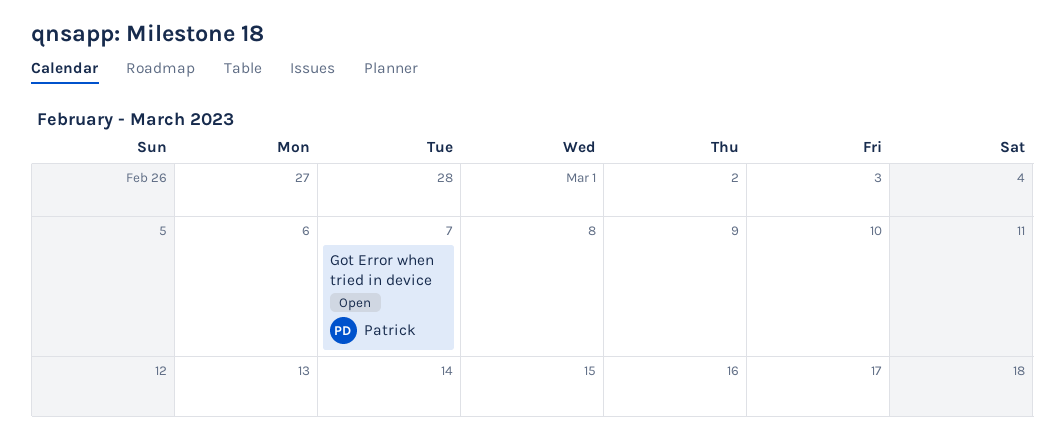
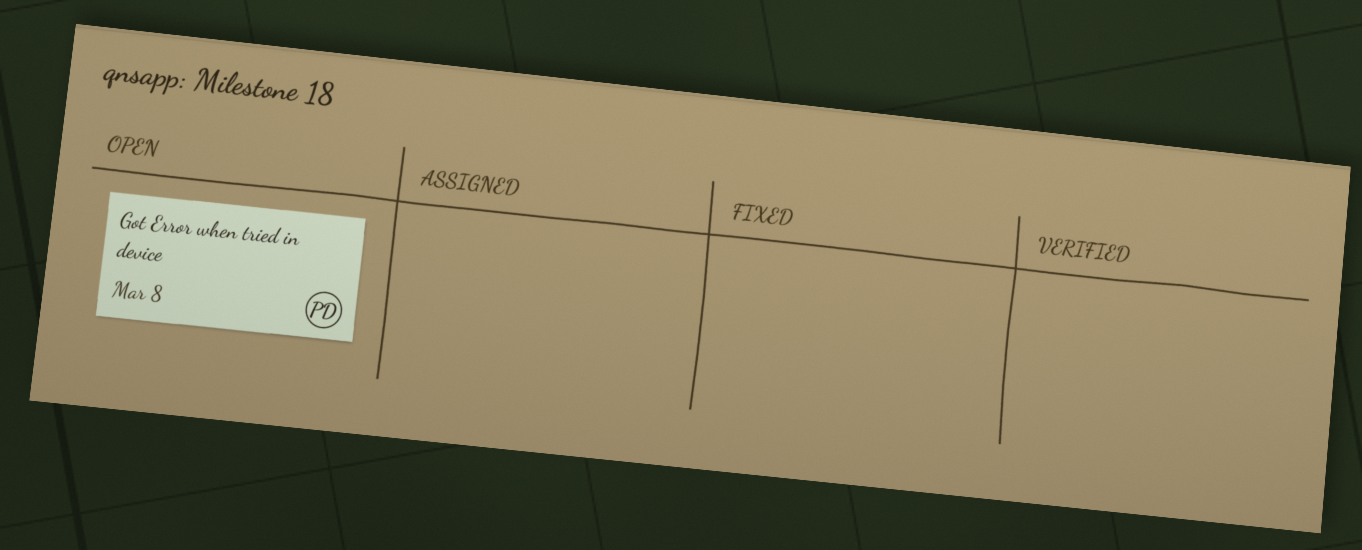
Got Error when tried in device, due: Mar 7 -> Mar 8

